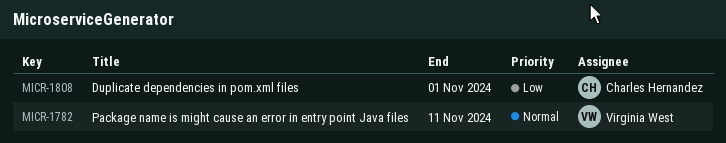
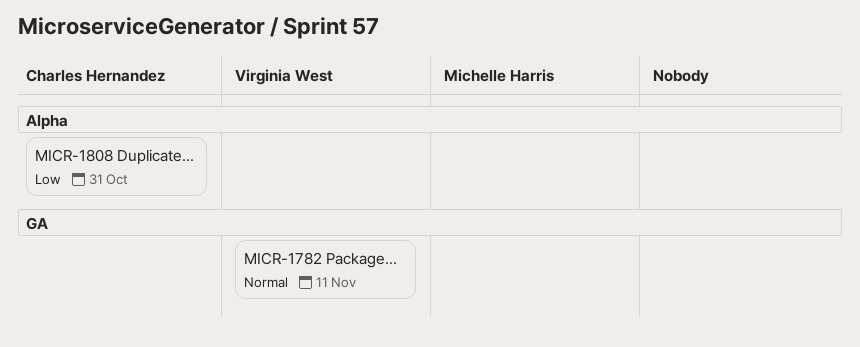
MICR-1808, due: Nov 1 -> Oct 31

